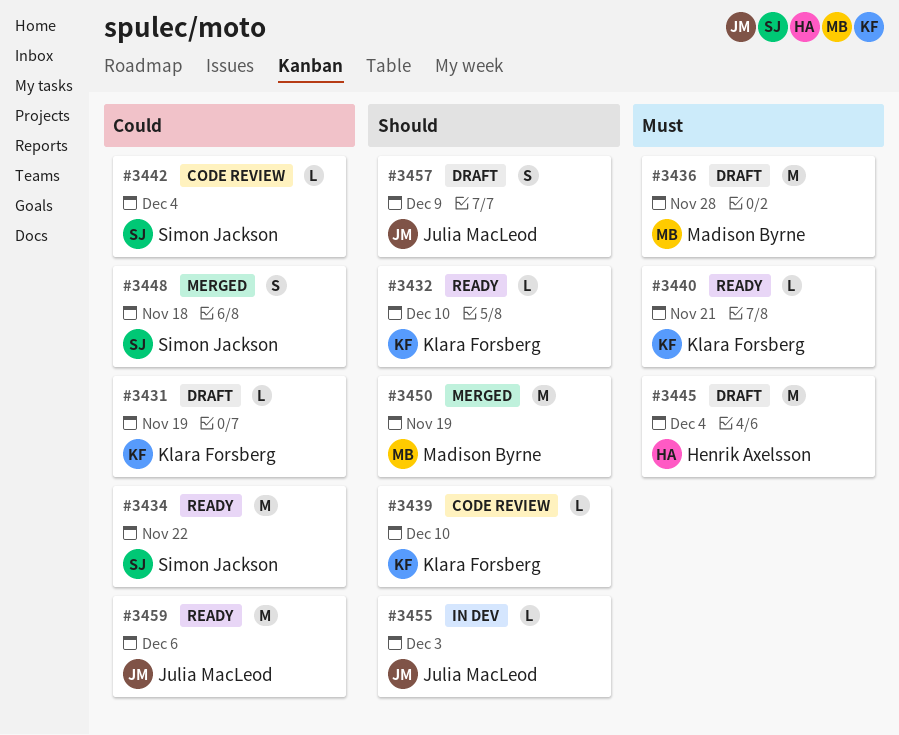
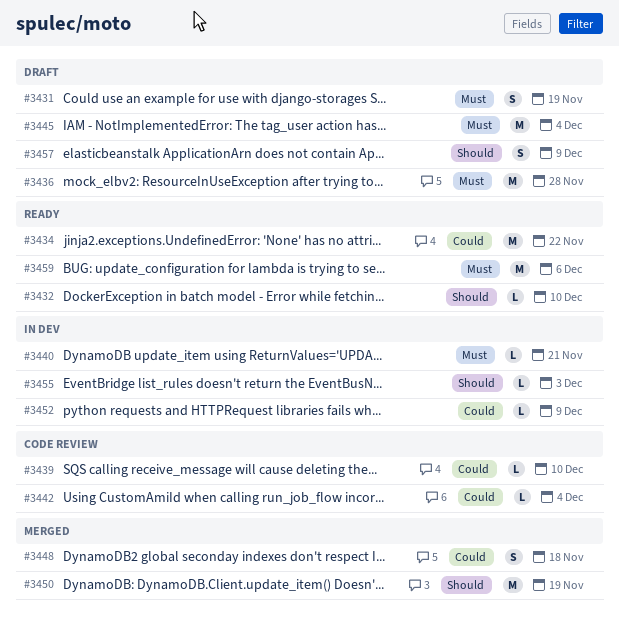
#3431, priority: Could -> Must
#3431, estimate: L -> S
#3439, priority: Should -> Could
#3440, status: Ready -> In dev
#3452: none -> present
#3459, priority: Could -> Must

